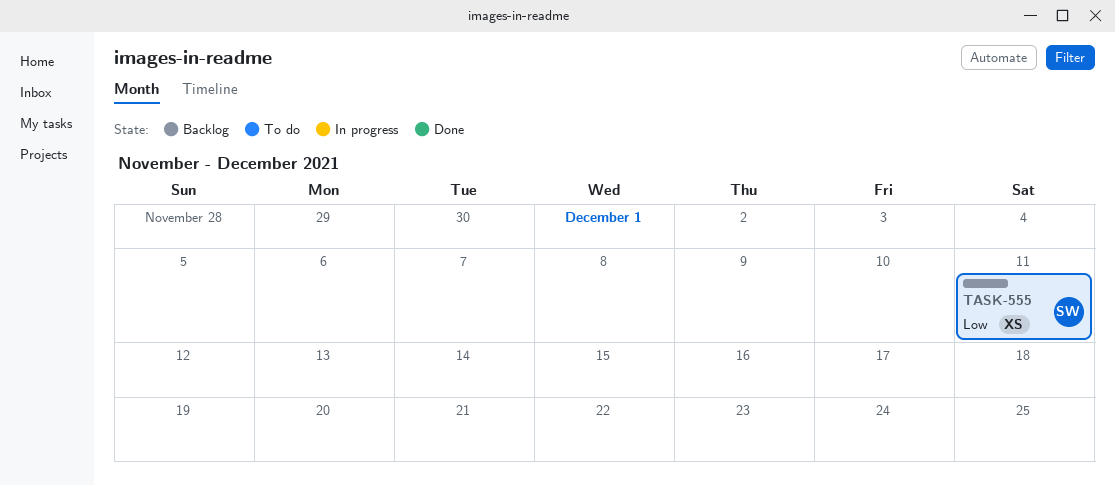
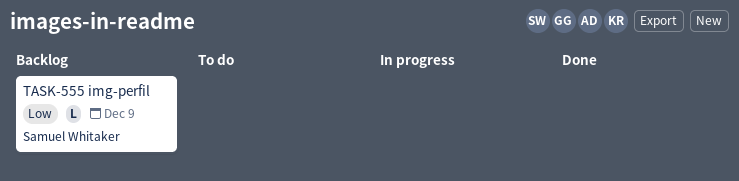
TASK-555, estimate: XS -> L
TASK-555, due: Dec 11 -> Dec 9

